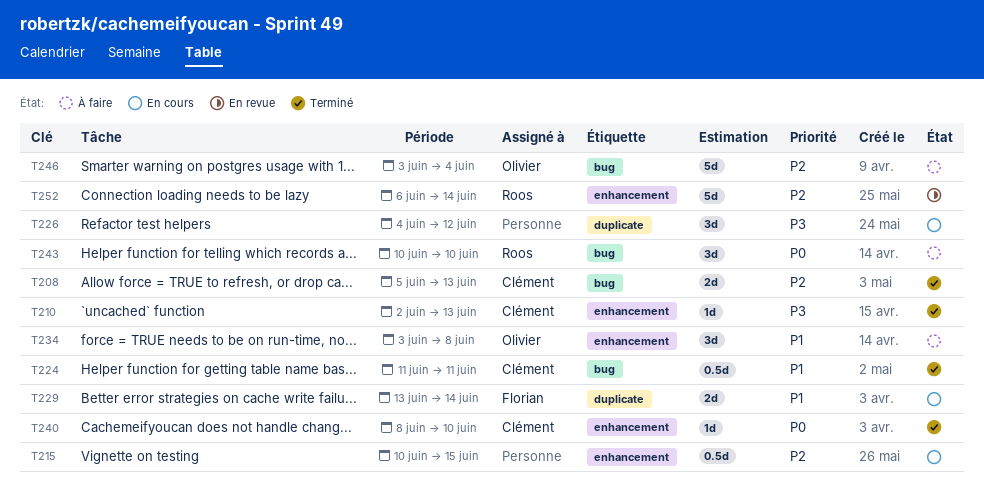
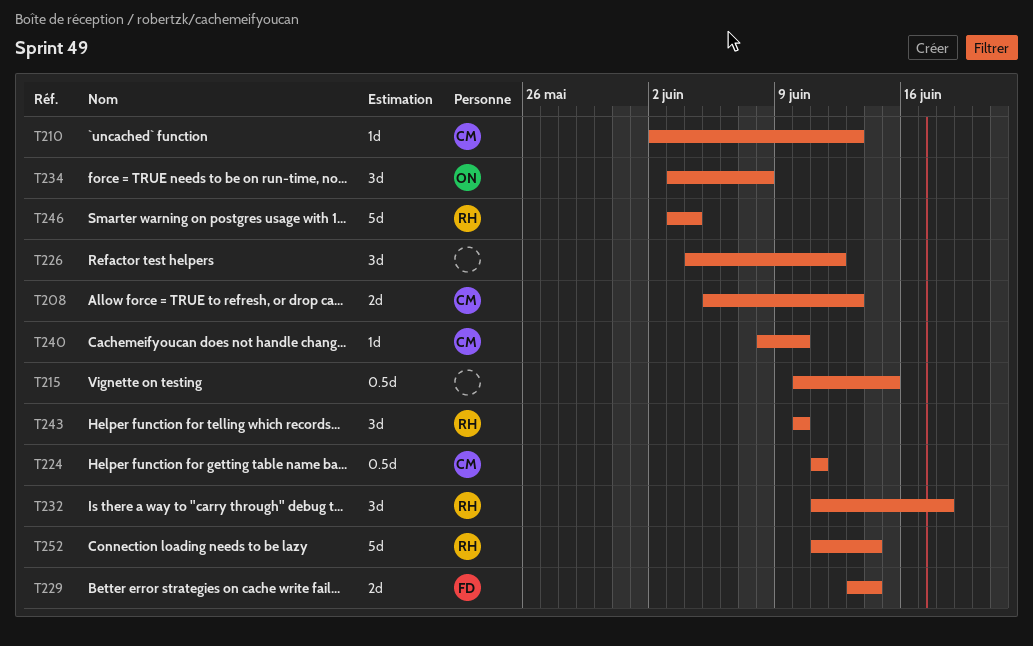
T232: none -> present
T246, owner: Olivier -> Roos
T252, start: Jun 6 -> Jun 11

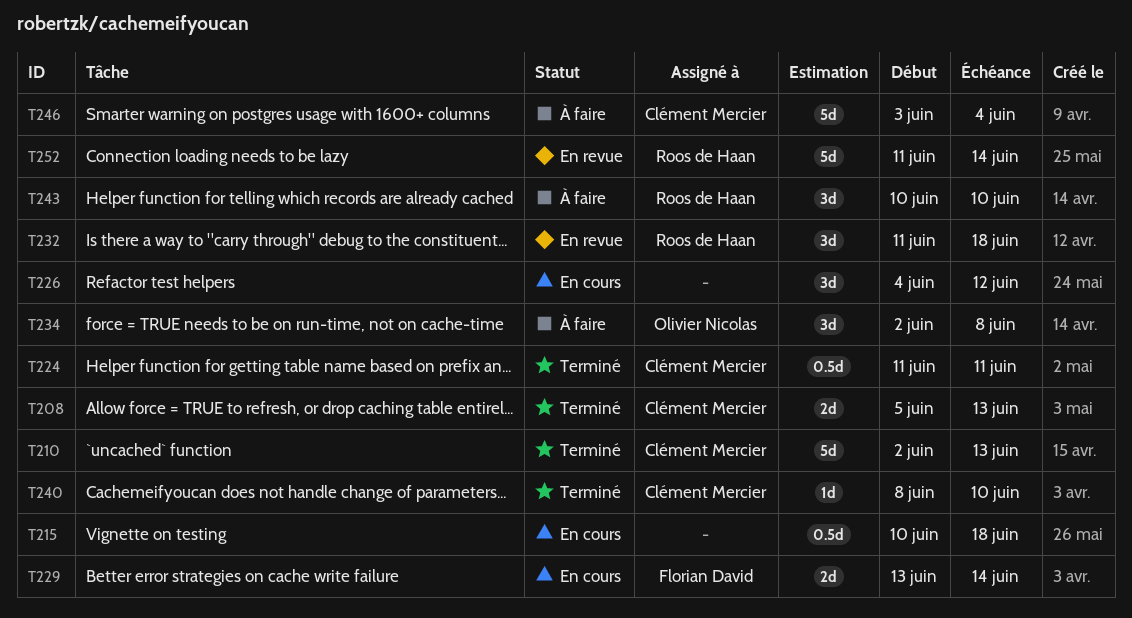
T210, estimate: 1d -> 5d
T215, due: Jun 15 -> Jun 18
T234, start: Jun 3 -> Jun 2
T246, owner: Roos de Haan -> Clément Mercier

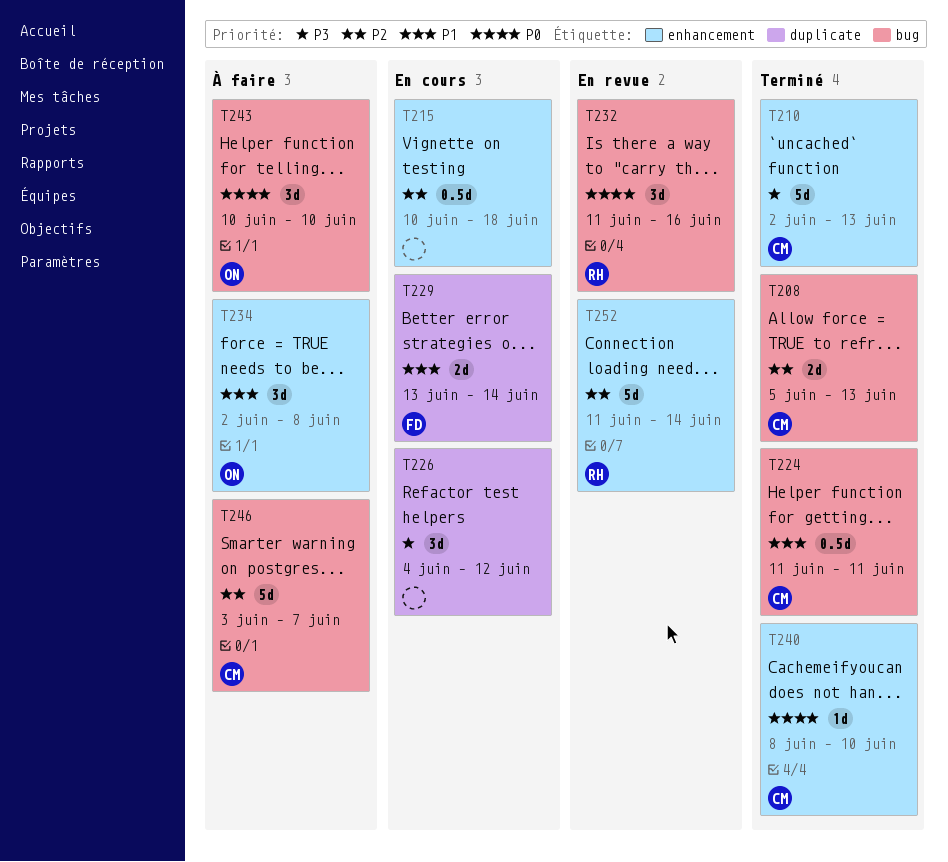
T232, due: Jun 18 -> Jun 16
T243, owner: Roos de Haan -> Olivier Nicolas
T246, due: Jun 4 -> Jun 7

